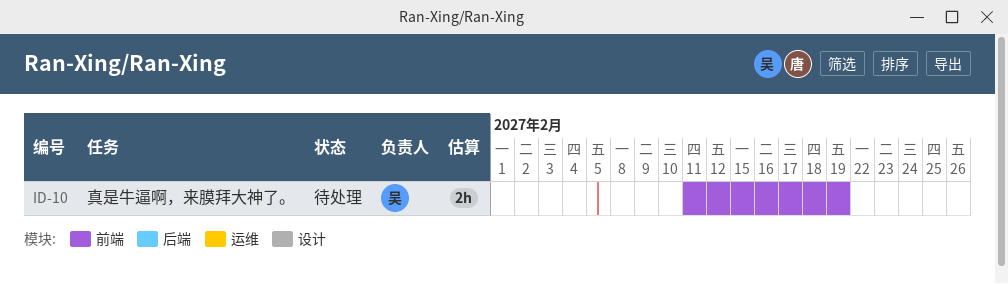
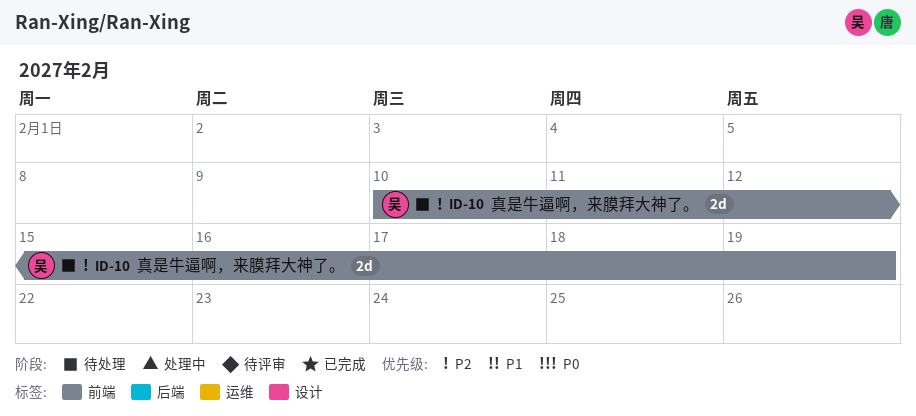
ID-10, estimate: 2h -> 2d
ID-10, start: Feb 11 -> Feb 10

